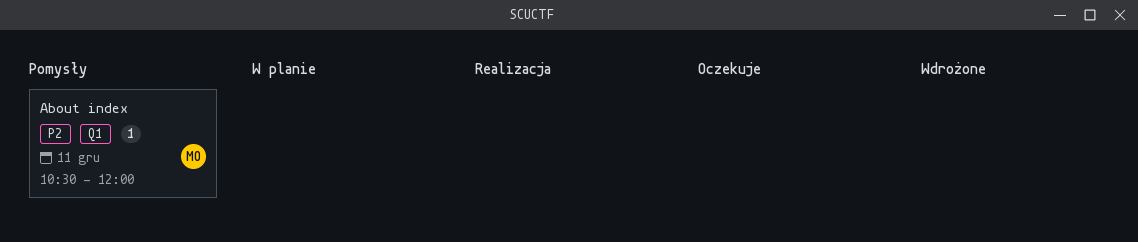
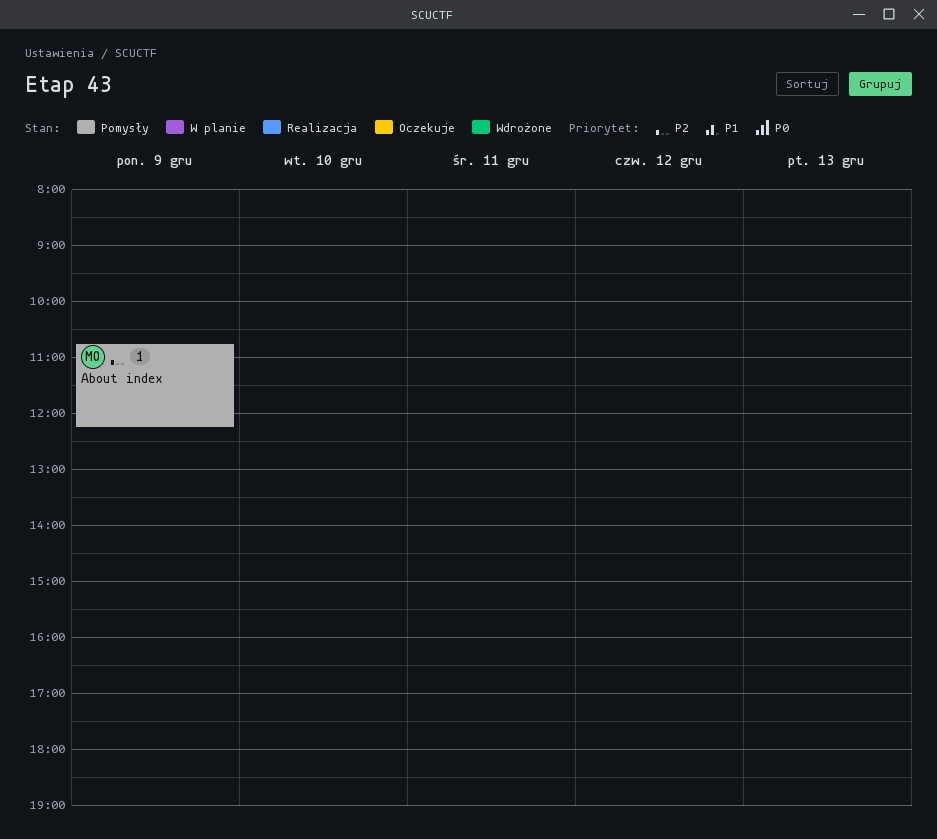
About index, day: Dec 11 -> Dec 9
About index, begins: 10:30 -> 10:45
About index, ends: 12:00 -> 12:15

